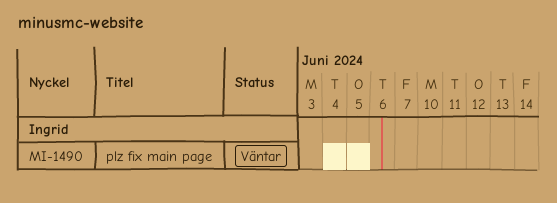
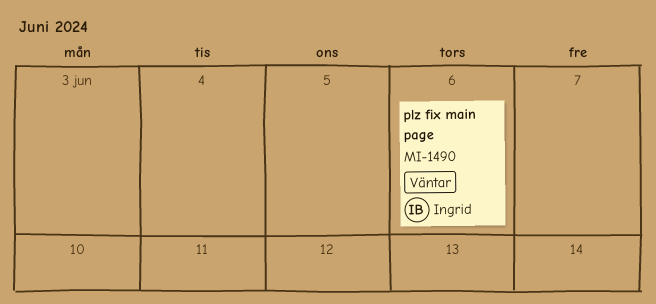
MI-1490, due: Jun 5 -> Jun 6

